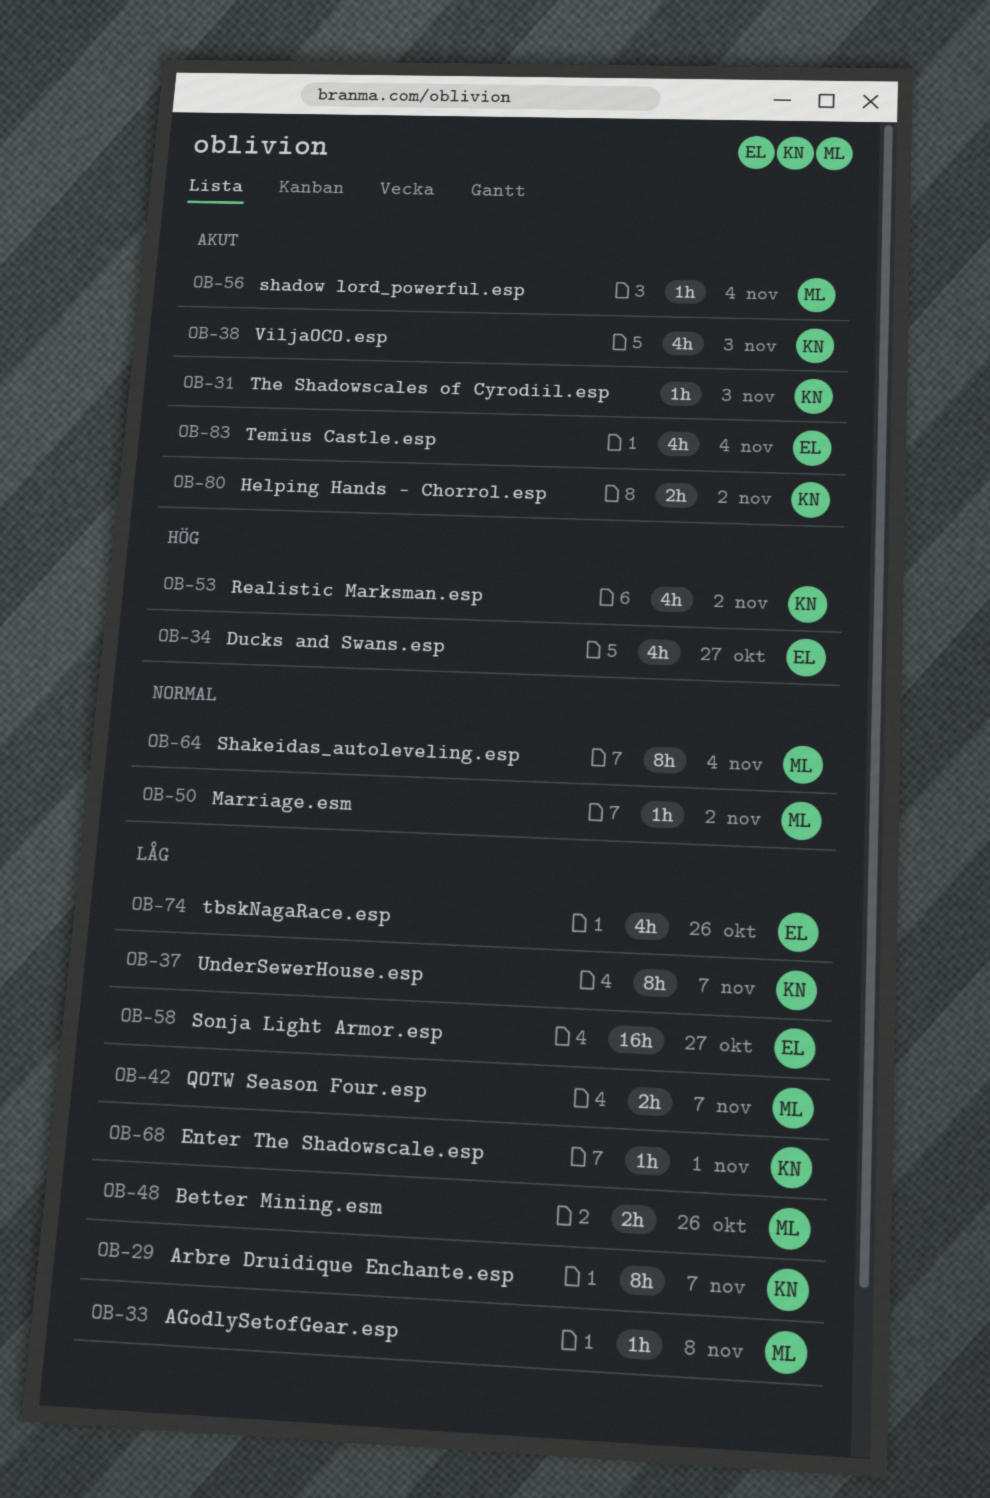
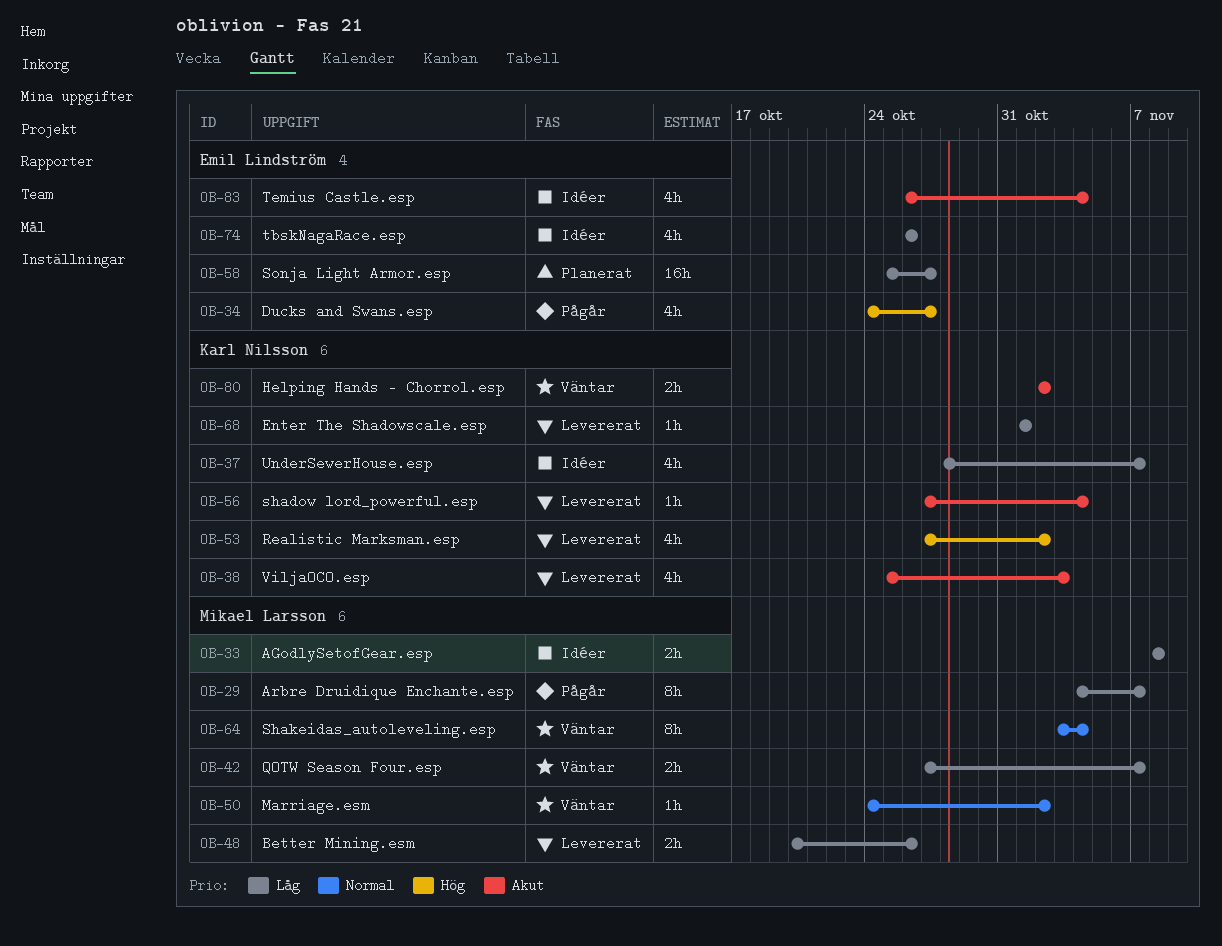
OB-29, owner: Karl Nilsson -> Mikael Larsson
OB-31: present -> none
OB-33, estimate: 1h -> 2h
OB-37, estimate: 8h -> 4h
OB-56, owner: Mikael Larsson -> Karl Nilsson

